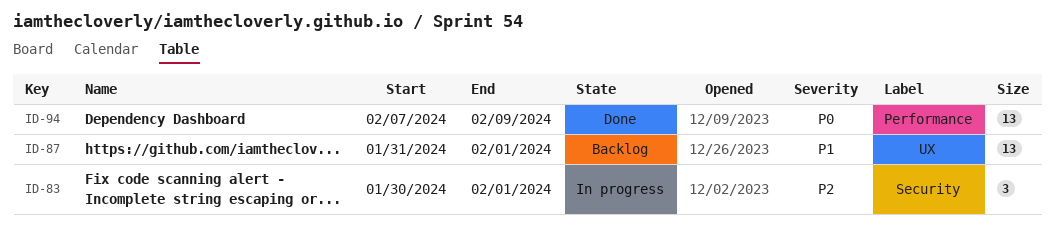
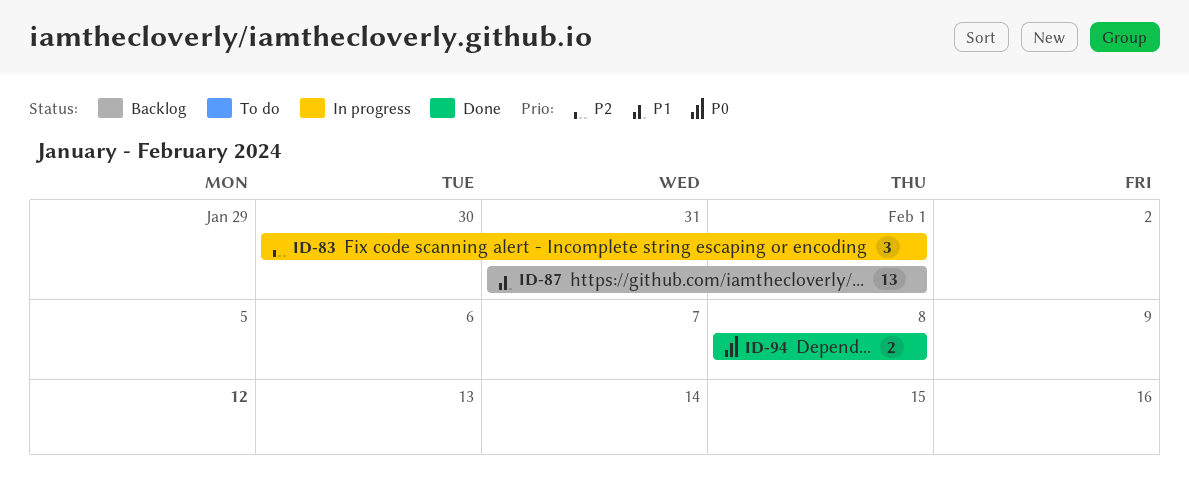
ID-94, estimate: 13 -> 2
ID-94, start: Feb 7 -> Feb 8
ID-94, due: Feb 9 -> Feb 8

